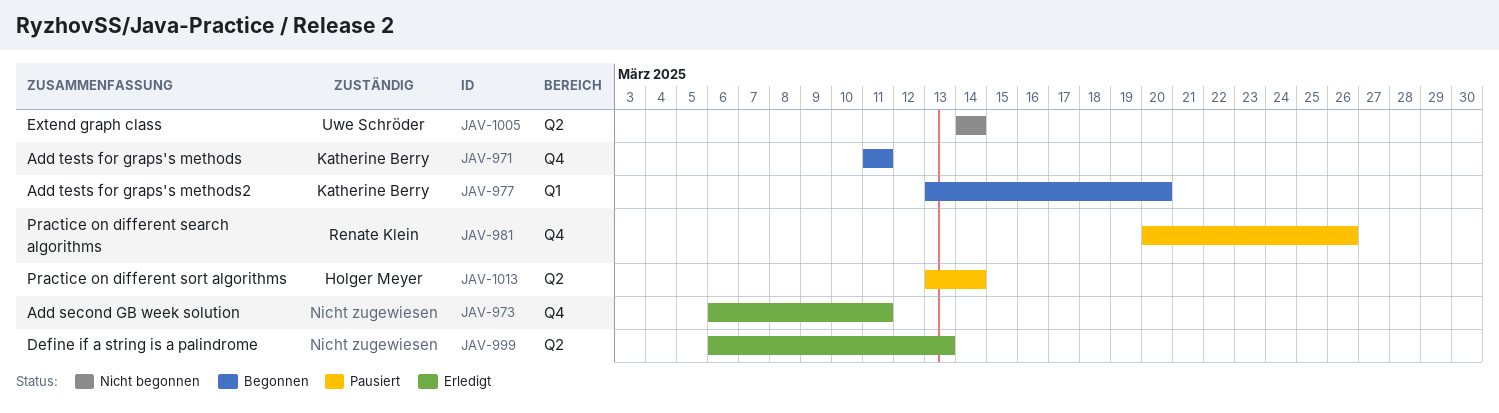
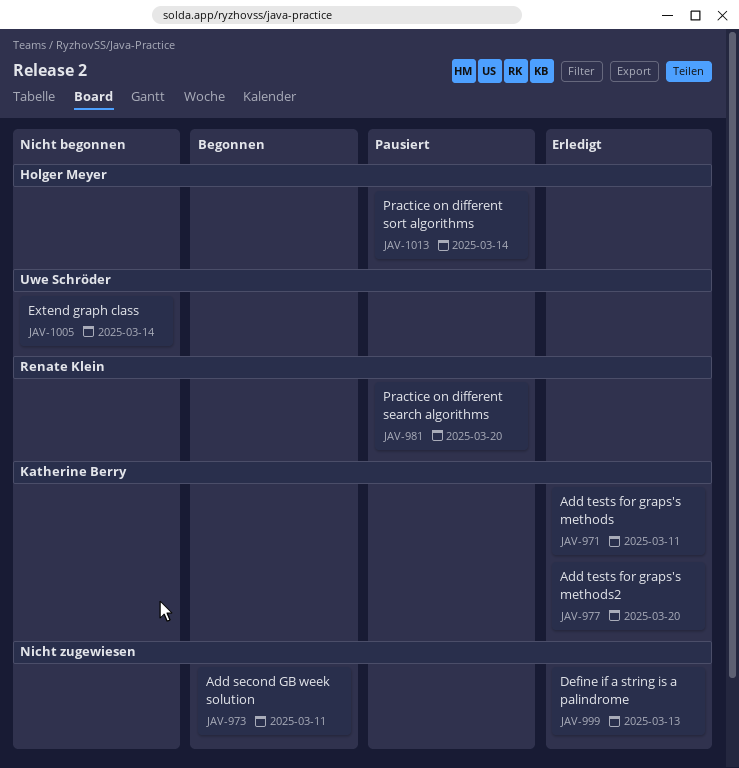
JAV-971, status: Begonnen -> Erledigt
JAV-973, status: Erledigt -> Begonnen
JAV-977, status: Begonnen -> Erledigt
JAV-981, due: Mar 26 -> Mar 20

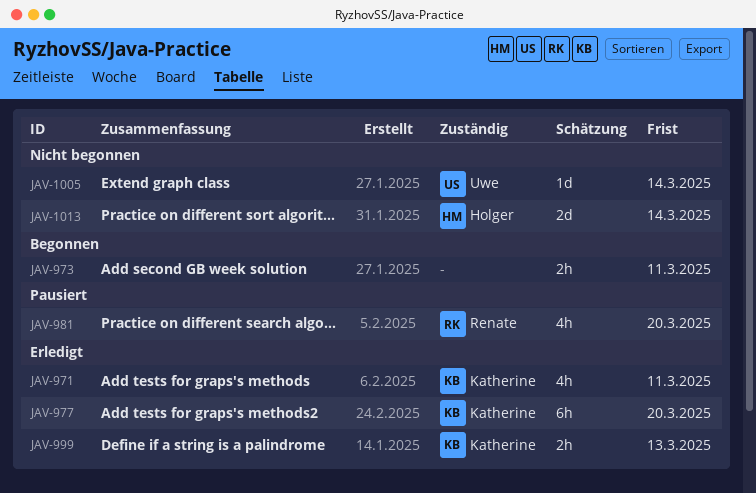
JAV-999, owner: none -> Katherine Berry
JAV-1013, status: Pausiert -> Nicht begonnen

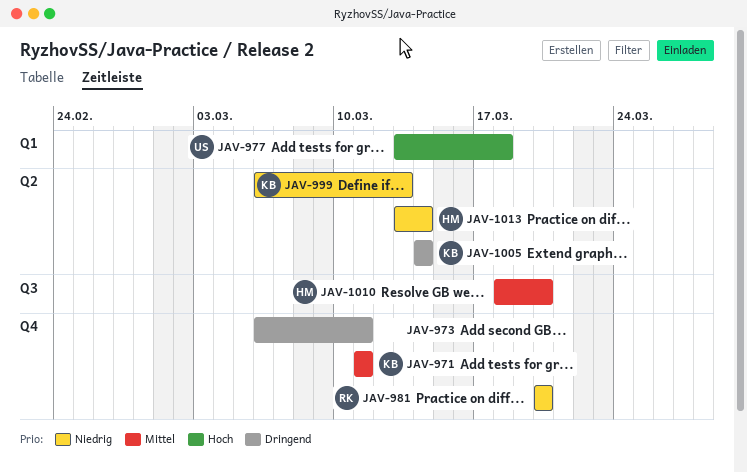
JAV-977, owner: Katherine -> Uwe
JAV-977, due: Mar 20 -> Mar 18
JAV-1005, owner: Uwe -> Katherine
JAV-1010: none -> present

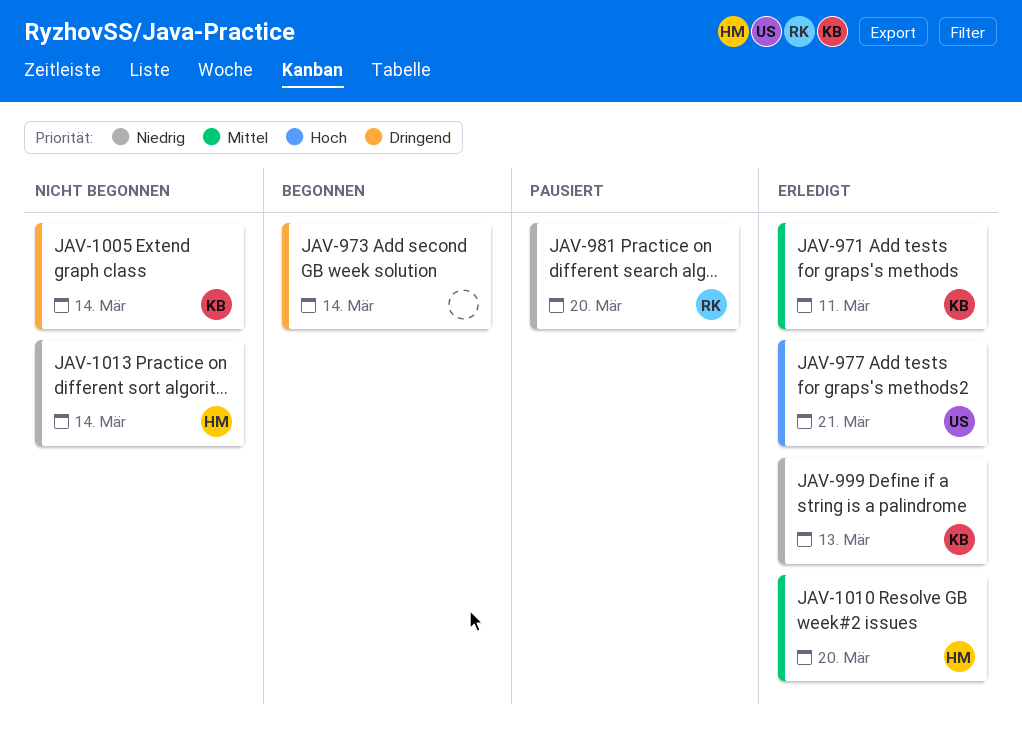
JAV-973, due: Mar 11 -> Mar 14
JAV-977, due: Mar 18 -> Mar 21

